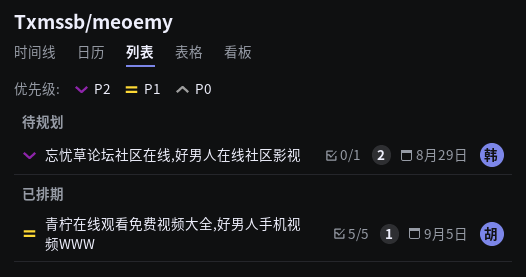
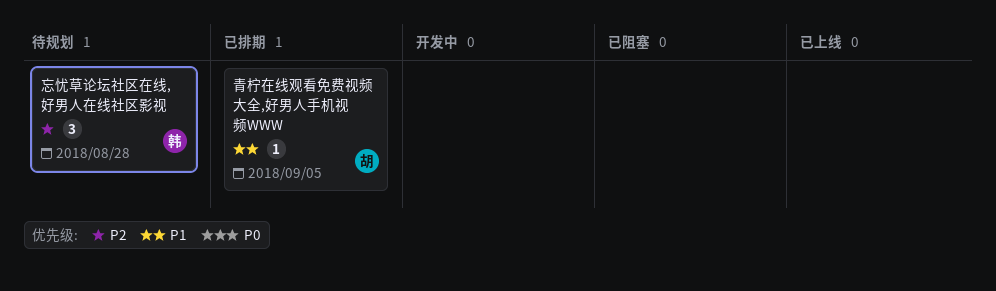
忘忧草论坛社区在线,好男人在线社区影视, estimate: 2 -> 3
忘忧草论坛社区在线,好男人在线社区影视, due: Aug 29 -> Aug 28

